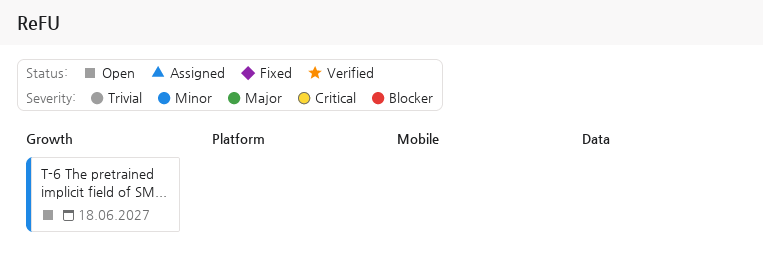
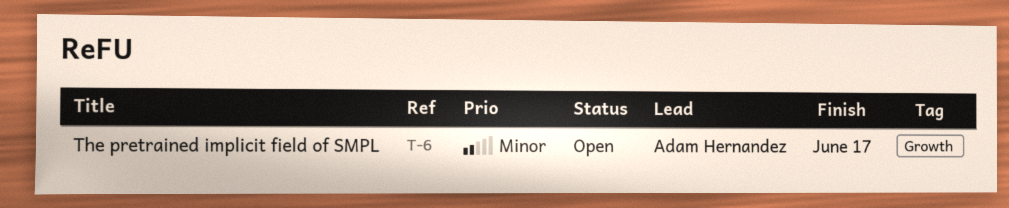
T-6, due: Jun 18 -> Jun 17

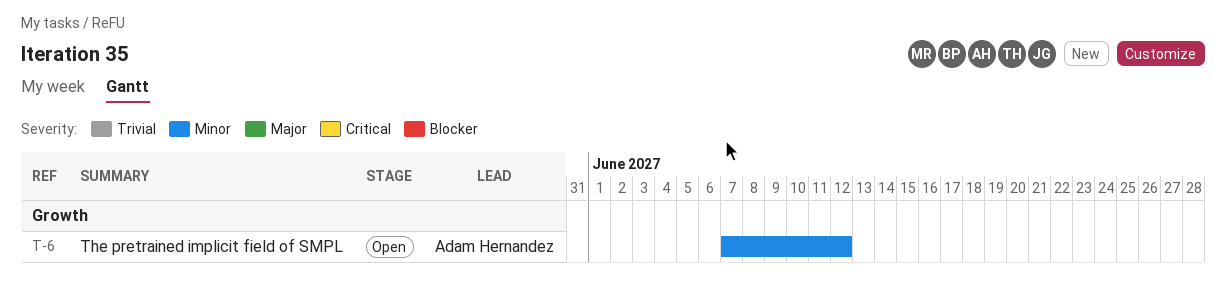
T-6, due: Jun 17 -> Jun 12

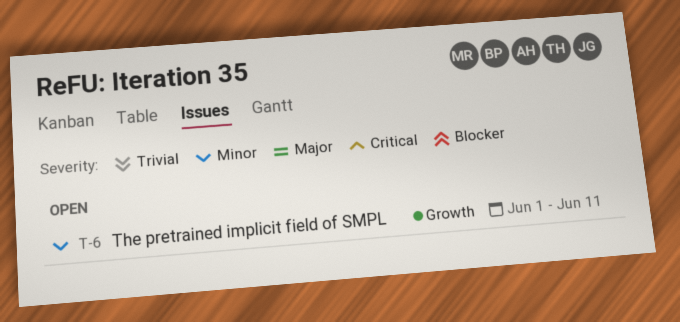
T-6, start: Jun 7 -> Jun 1
T-6, due: Jun 12 -> Jun 11

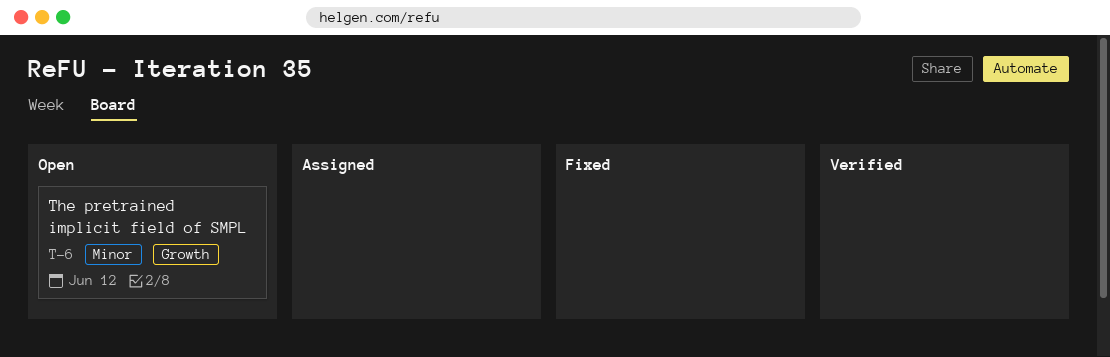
T-6, due: Jun 11 -> Jun 12

